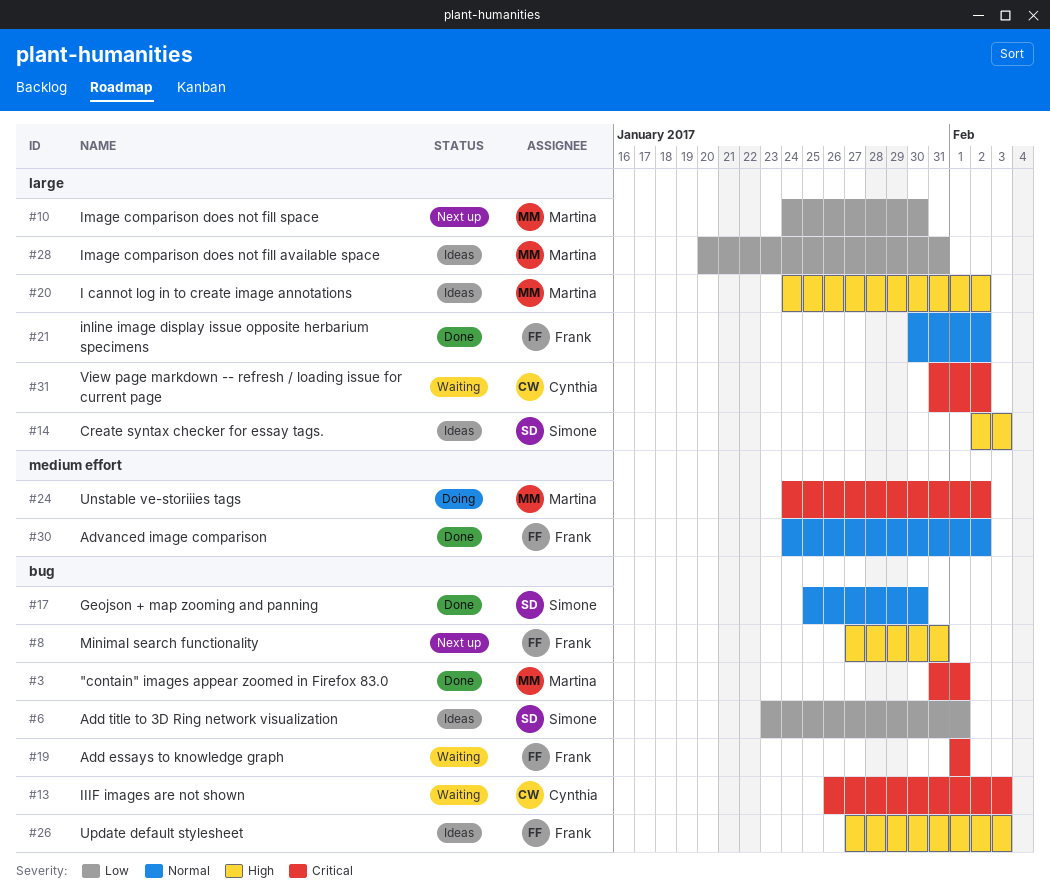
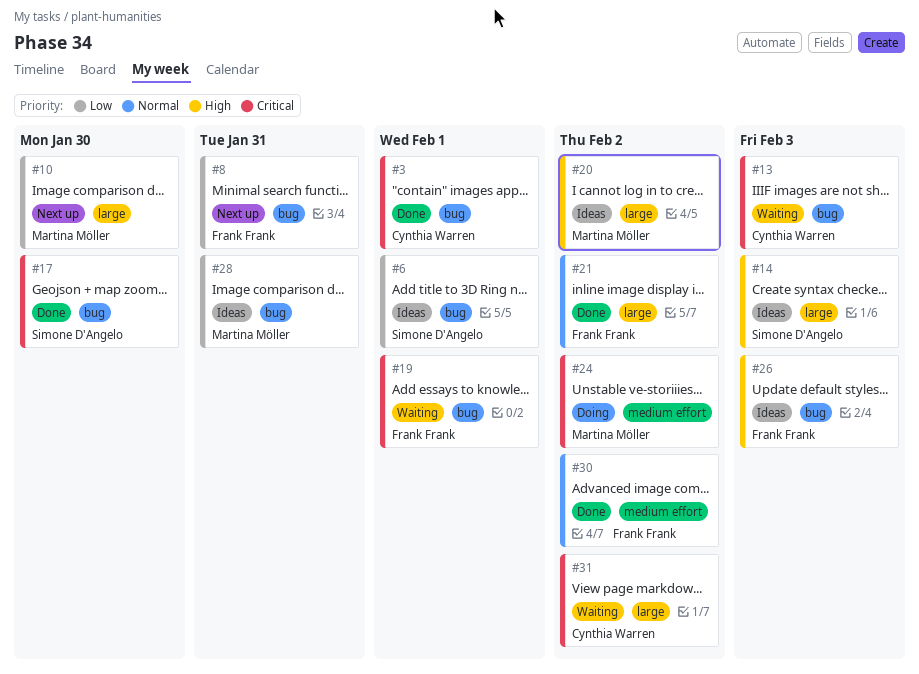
#3, owner: Martina Möller -> Cynthia Warren
#8, priority: High -> Low
#17, priority: Normal -> Critical
#28, label: large -> bug

